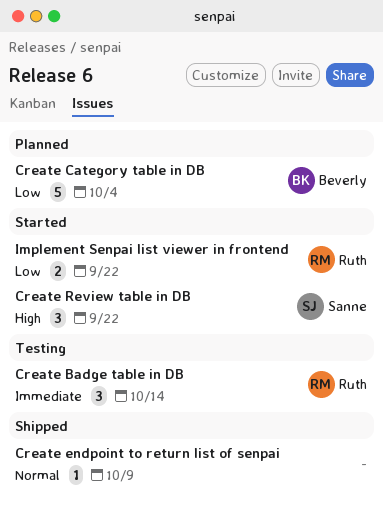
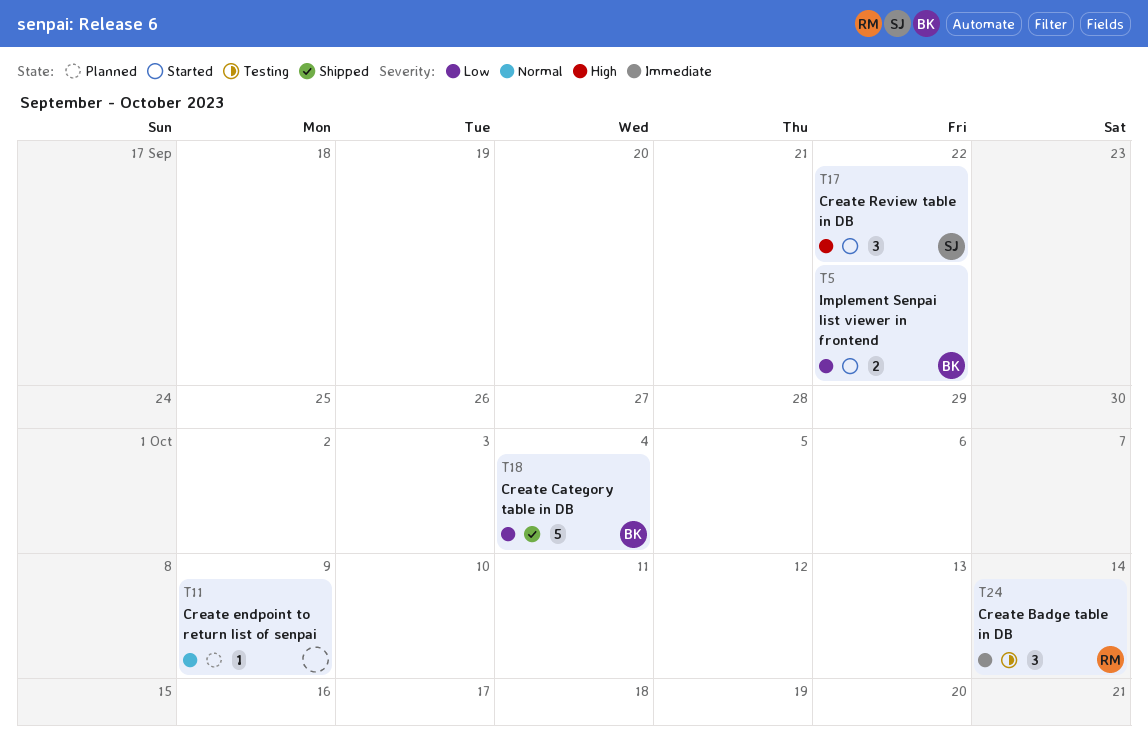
Create Category table in DB, status: Planned -> Shipped
Create endpoint to return list of senpai, status: Shipped -> Planned
Implement Senpai list viewer in frontend, owner: Ruth -> Beverly

